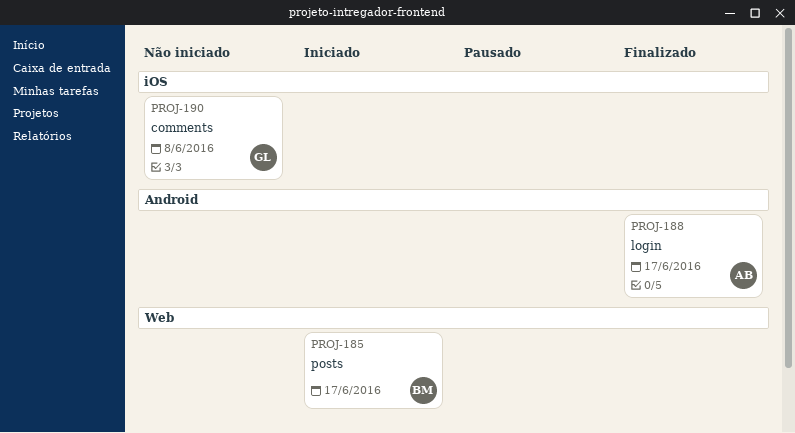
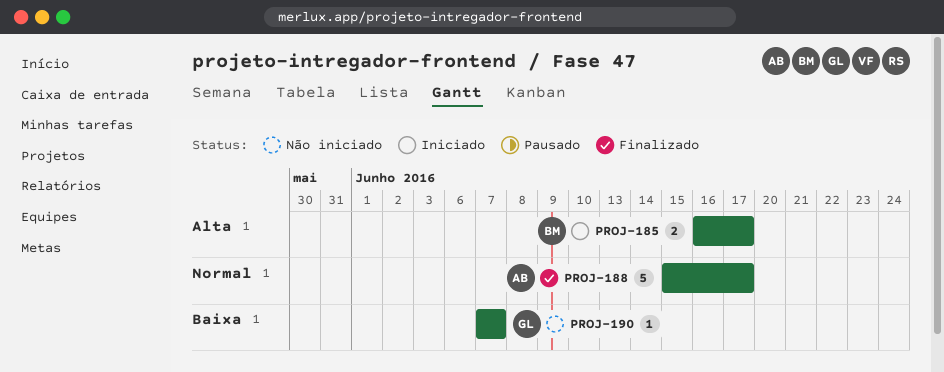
PROJ-190, due: Jun 8 -> Jun 7

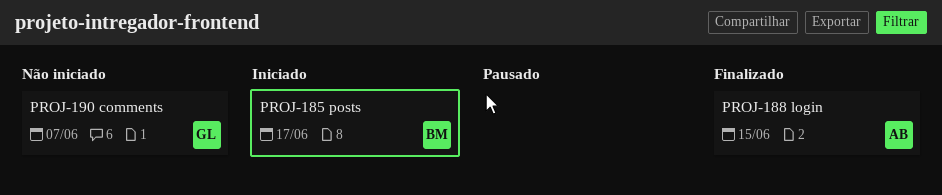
PROJ-188, due: Jun 17 -> Jun 15

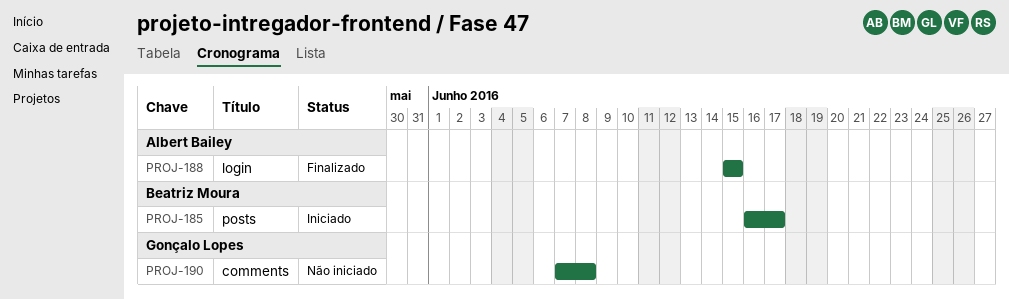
PROJ-190, due: Jun 7 -> Jun 8

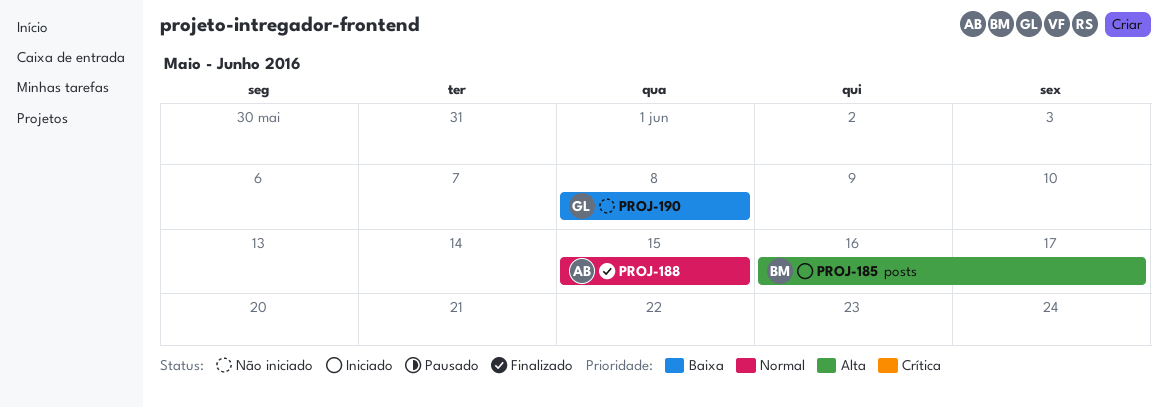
PROJ-190, start: Jun 7 -> Jun 8

